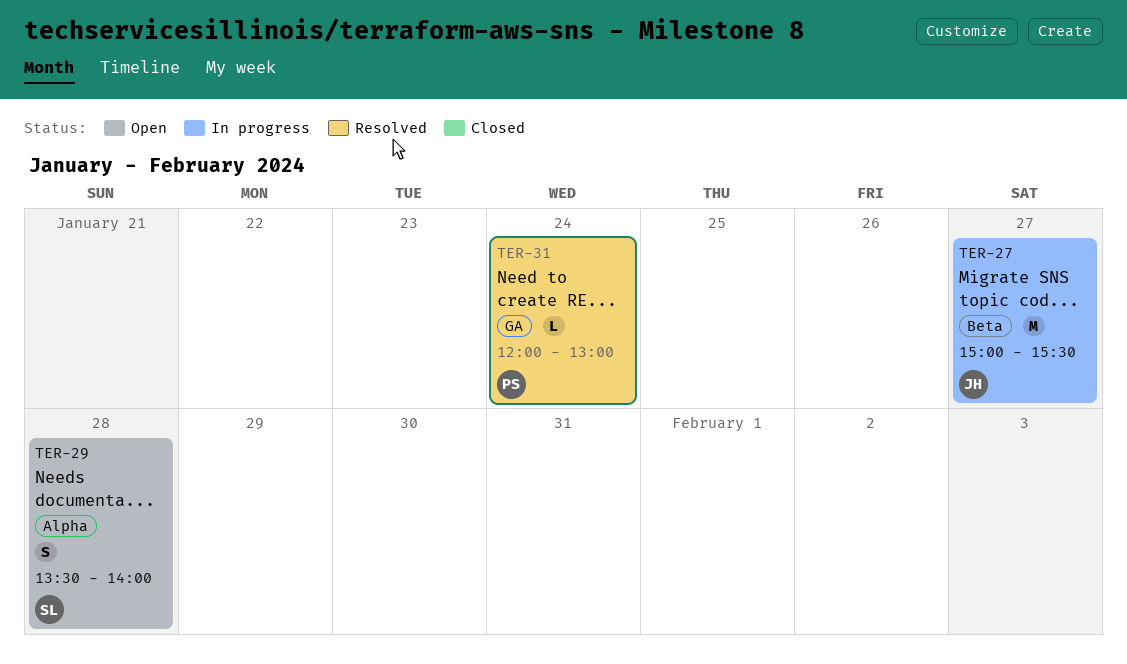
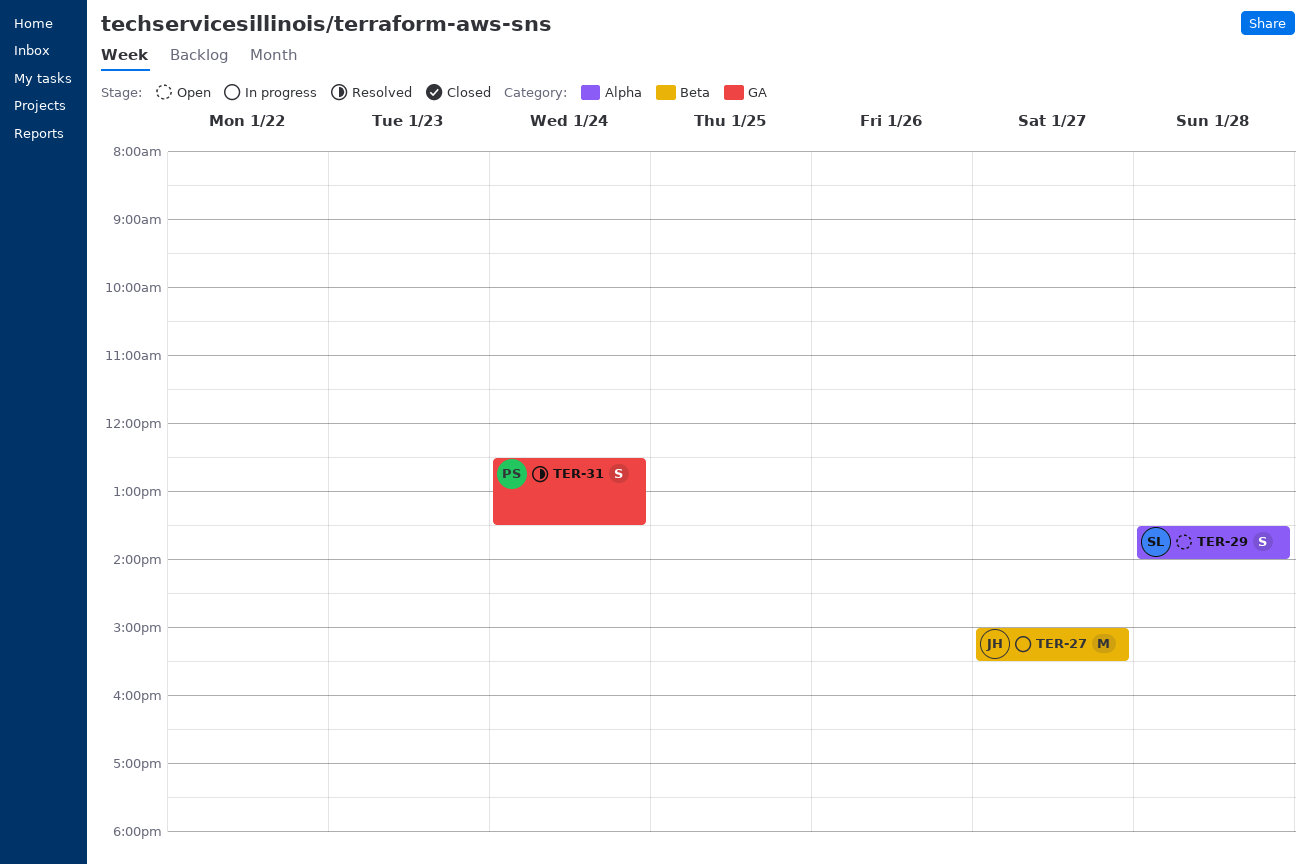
TER-31, estimate: L -> S
TER-31, begins: 12:00 -> 12:30
TER-31, ends: 13:00 -> 13:30

